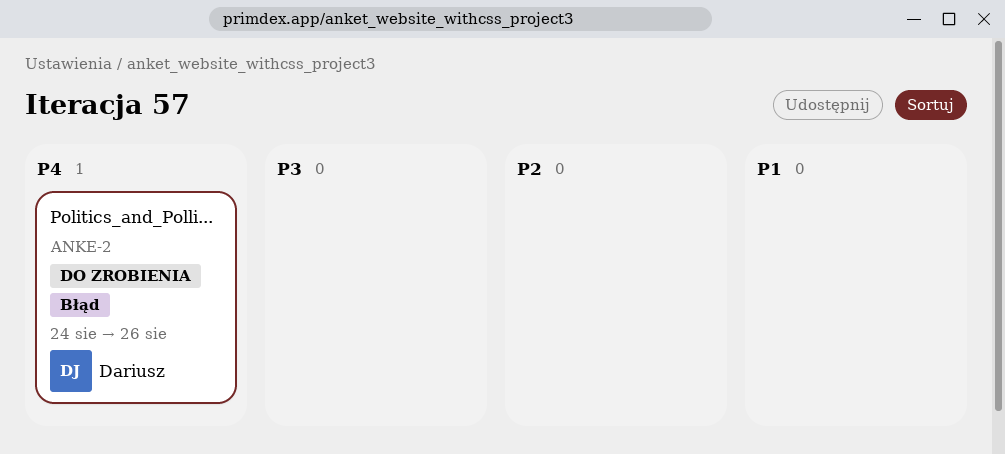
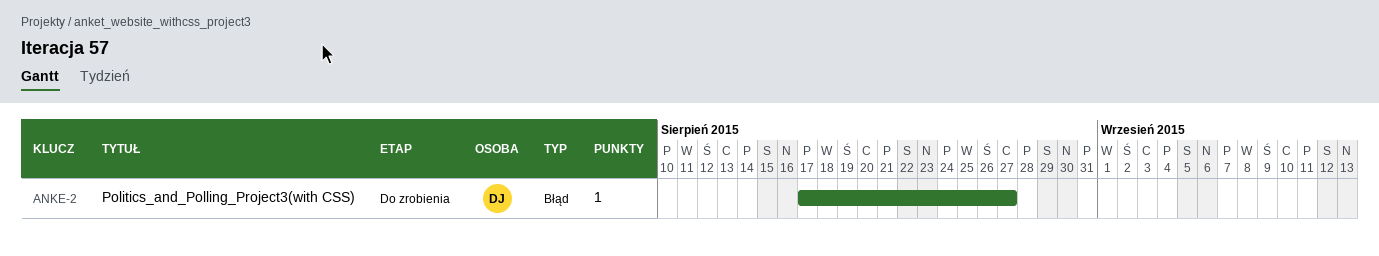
ANKE-2, start: Aug 24 -> Aug 17
ANKE-2, due: Aug 26 -> Aug 27

